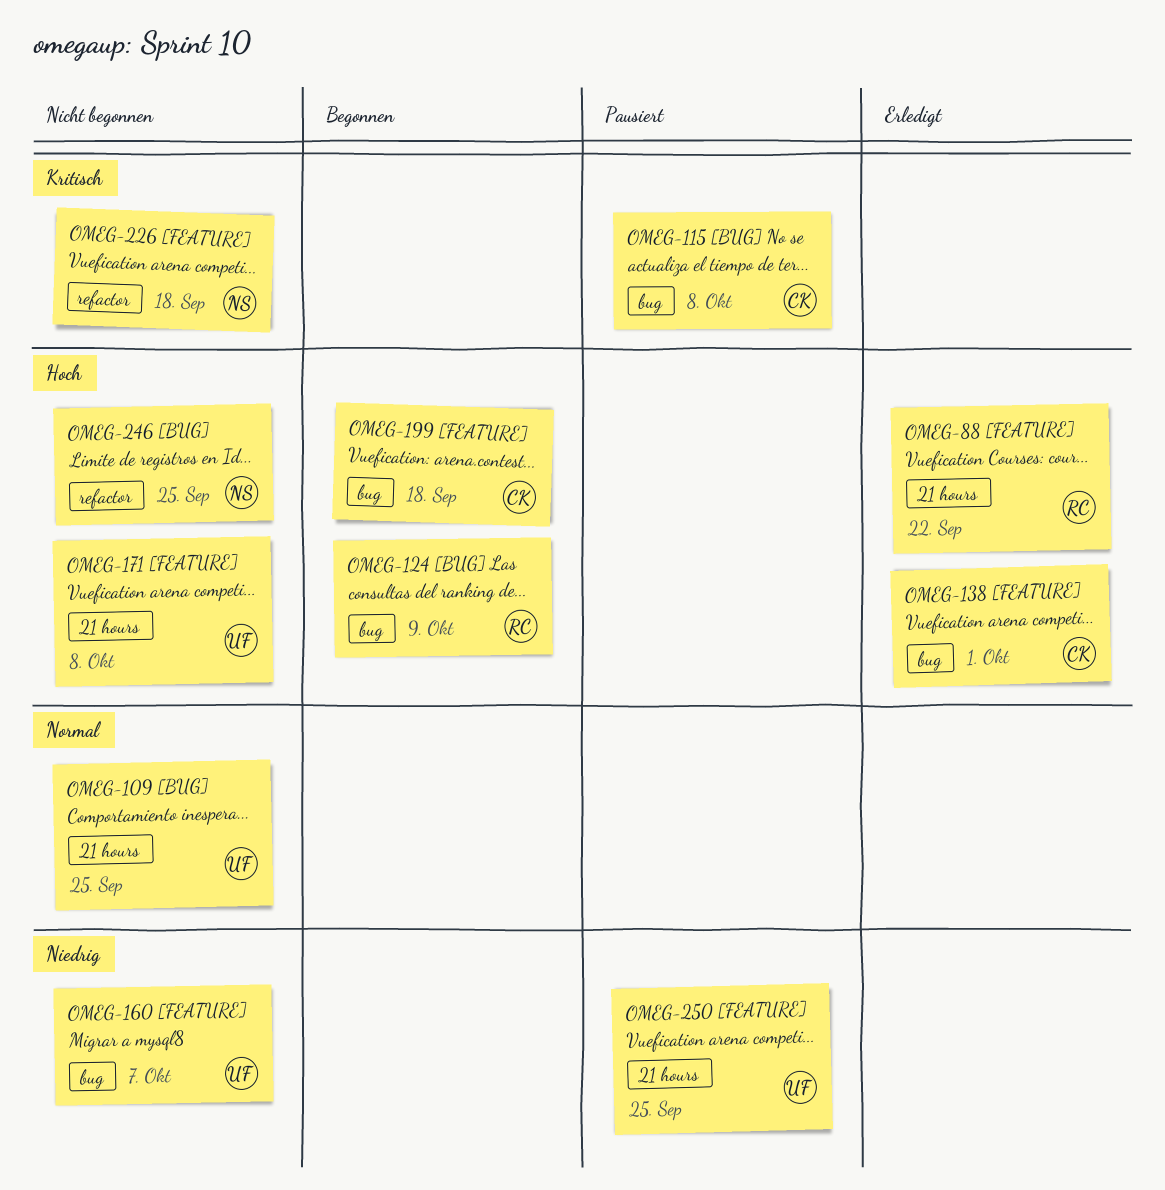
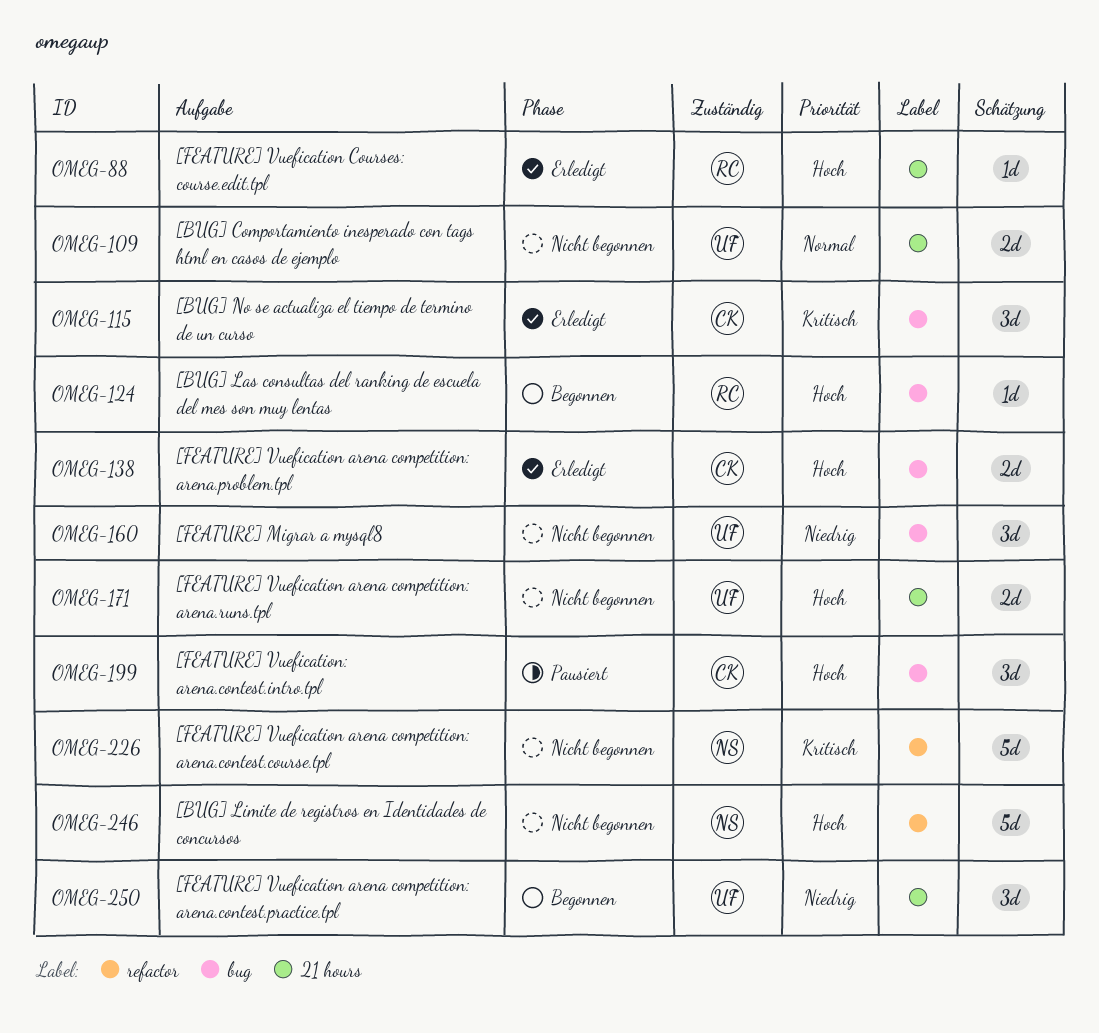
OMEG-115, status: Pausiert -> Erledigt
OMEG-199, status: Begonnen -> Pausiert
OMEG-250, status: Pausiert -> Begonnen

